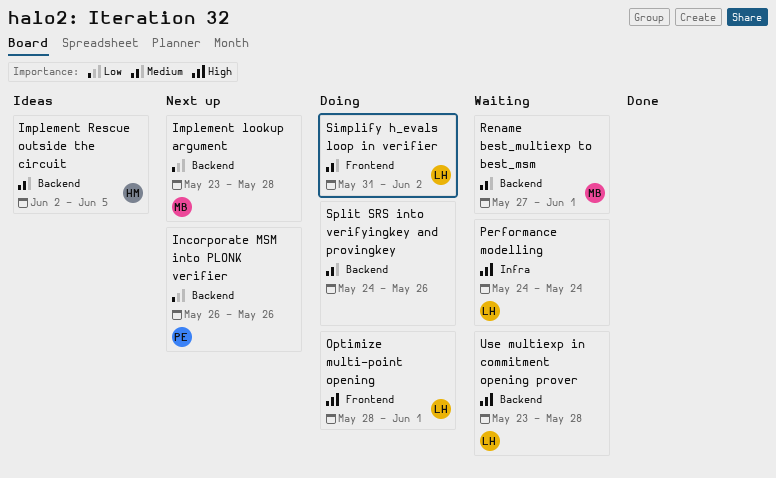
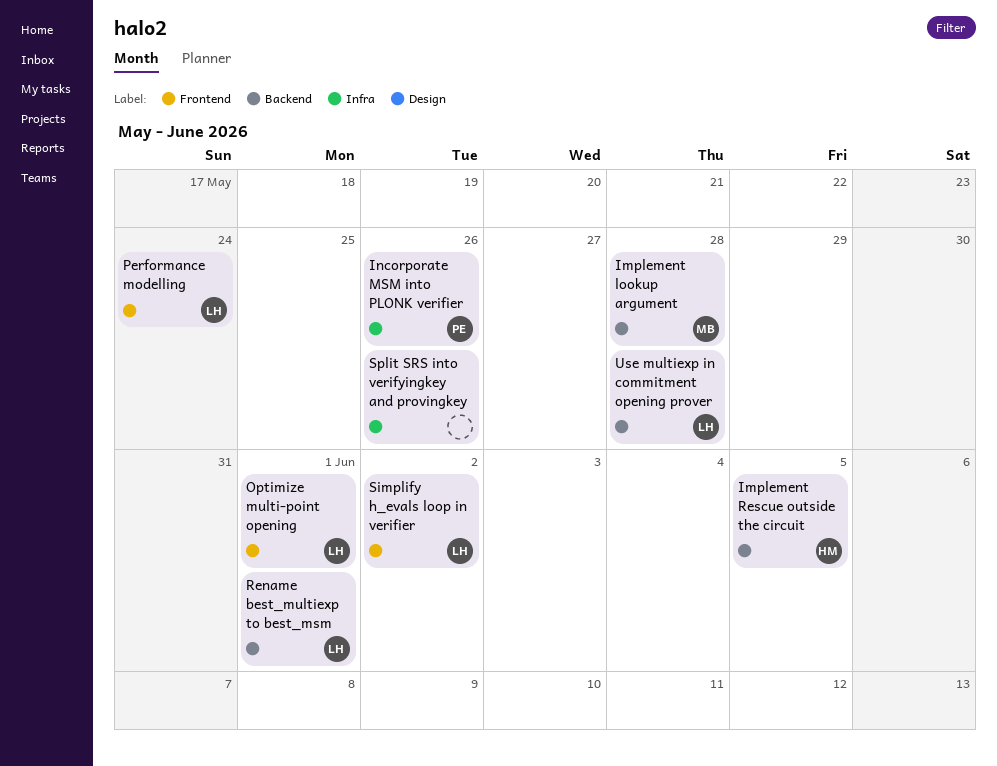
Incorporate MSM into PLONK verifier, label: Backend -> Infra
Performance modelling, label: Infra -> Frontend
Rename best_multiexp to best_msm, owner: MB -> LH
Split SRS into verifyingkey and provingkey, label: Backend -> Infra

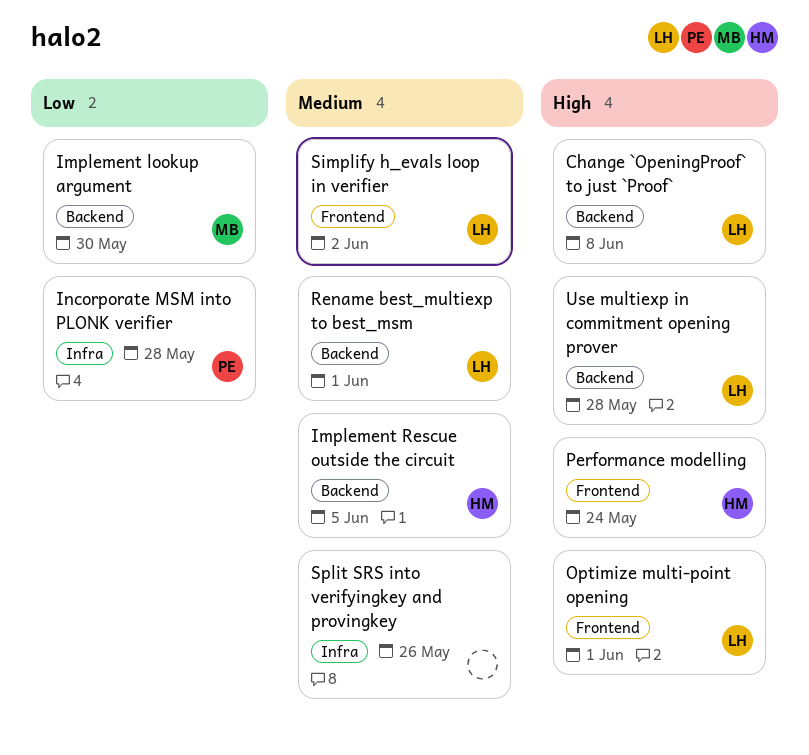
Change `OpeningProof` to just `Proof`: none -> present
Implement lookup argument, due: May 28 -> May 30
Incorporate MSM into PLONK verifier, due: May 26 -> May 28
Performance modelling, owner: LH -> HM

